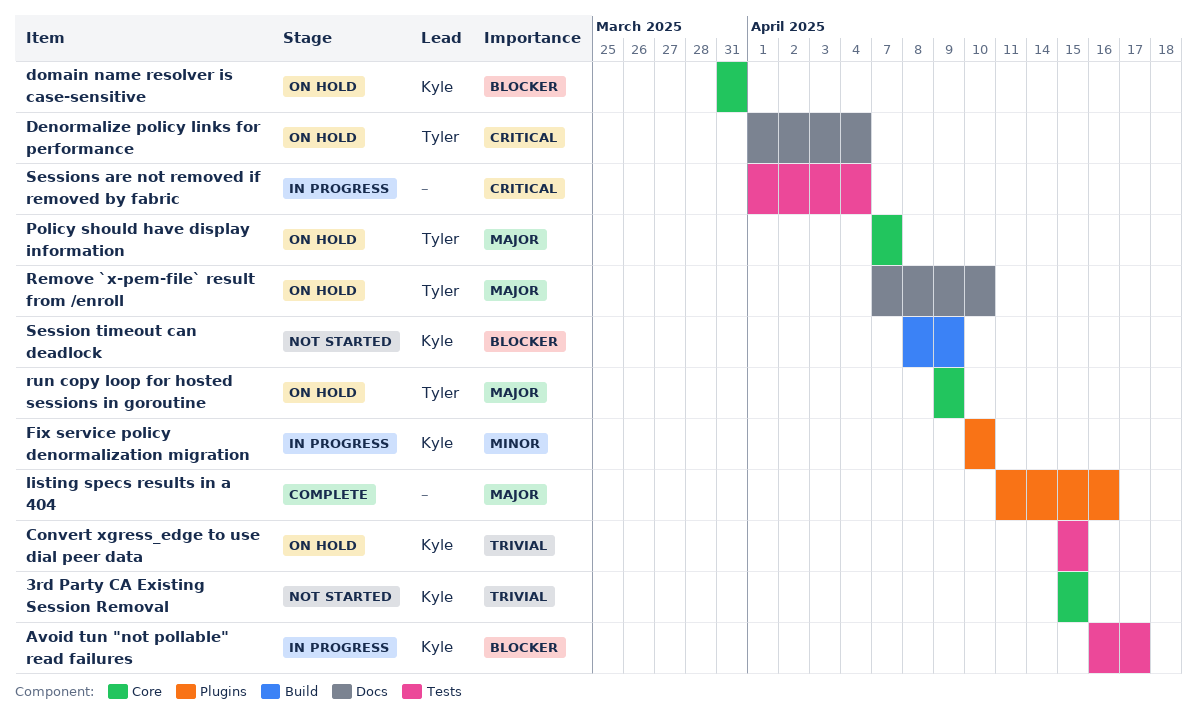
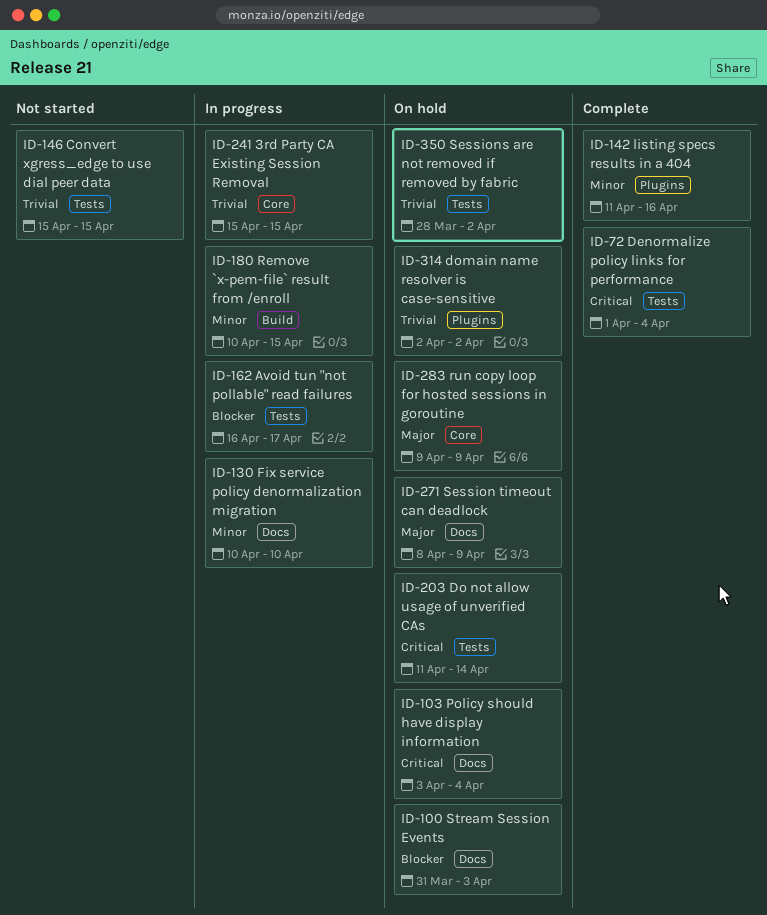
3rd Party CA Existing Session Removal, status: Not started -> In progress
Convert xgress_edge to use dial peer data, status: On hold -> Not started
Denormalize policy links for performance, status: On hold -> Complete
Denormalize policy links for performance, label: Docs -> Tests
Do not allow usage of unverified CAs: none -> present
domain name resolver is case-sensitive, priority: Blocker -> Trivial
domain name resolver is case-sensitive, label: Core -> Plugins
domain name resolver is case-sensitive, start: Mar 31 -> Apr 2
domain name resolver is case-sensitive, due: Mar 31 -> Apr 2
Fix service policy denormalization migration, label: Plugins -> Docs
listing specs results in a 404, priority: Major -> Minor
Policy should have display information, priority: Major -> Critical
Policy should have display information, label: Core -> Docs
Policy should have display information, start: Apr 7 -> Apr 3
Policy should have display information, due: Apr 7 -> Apr 4
Remove `x-pem-file` result from /enroll, status: On hold -> In progress
Remove `x-pem-file` result from /enroll, priority: Major -> Minor
Remove `x-pem-file` result from /enroll, label: Docs -> Build
Remove `x-pem-file` result from /enroll, start: Apr 7 -> Apr 10
Remove `x-pem-file` result from /enroll, due: Apr 10 -> Apr 15
Session timeout can deadlock, status: Not started -> On hold
Session timeout can deadlock, priority: Blocker -> Major
Session timeout can deadlock, label: Build -> Docs
Sessions are not removed if removed by fabric, status: In progress -> On hold
Sessions are not removed if removed by fabric, priority: Critical -> Trivial
Sessions are not removed if removed by fabric, start: Apr 1 -> Mar 28
Sessions are not removed if removed by fabric, due: Apr 4 -> Apr 2
Stream Session Events: none -> present

